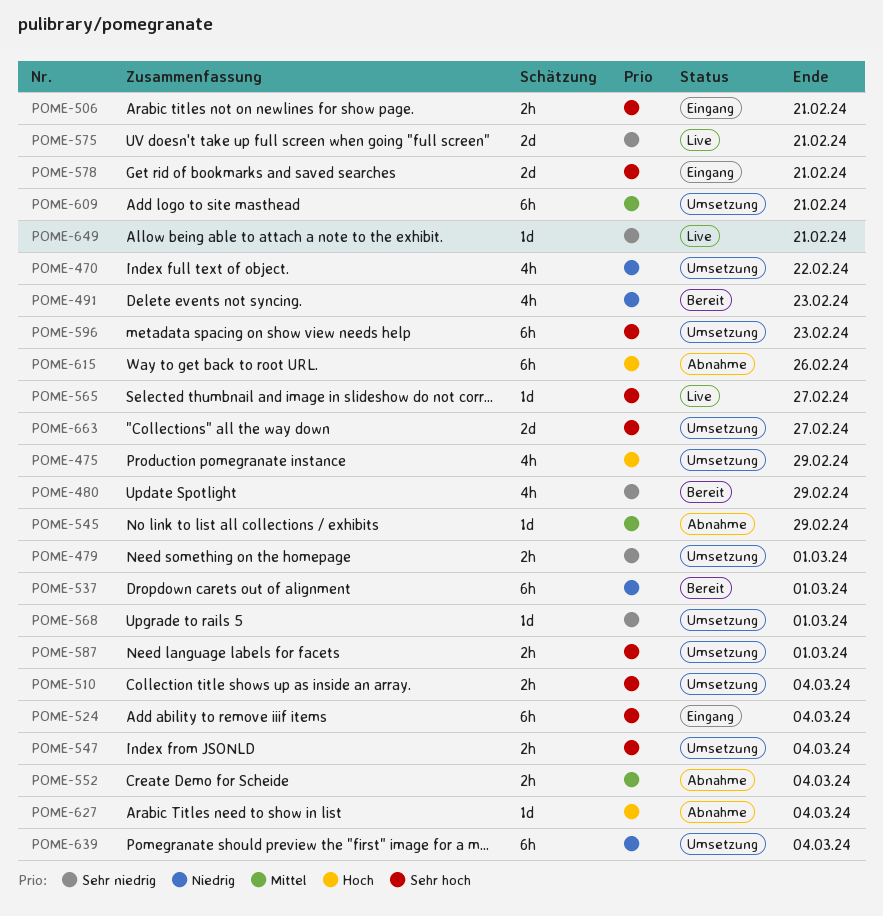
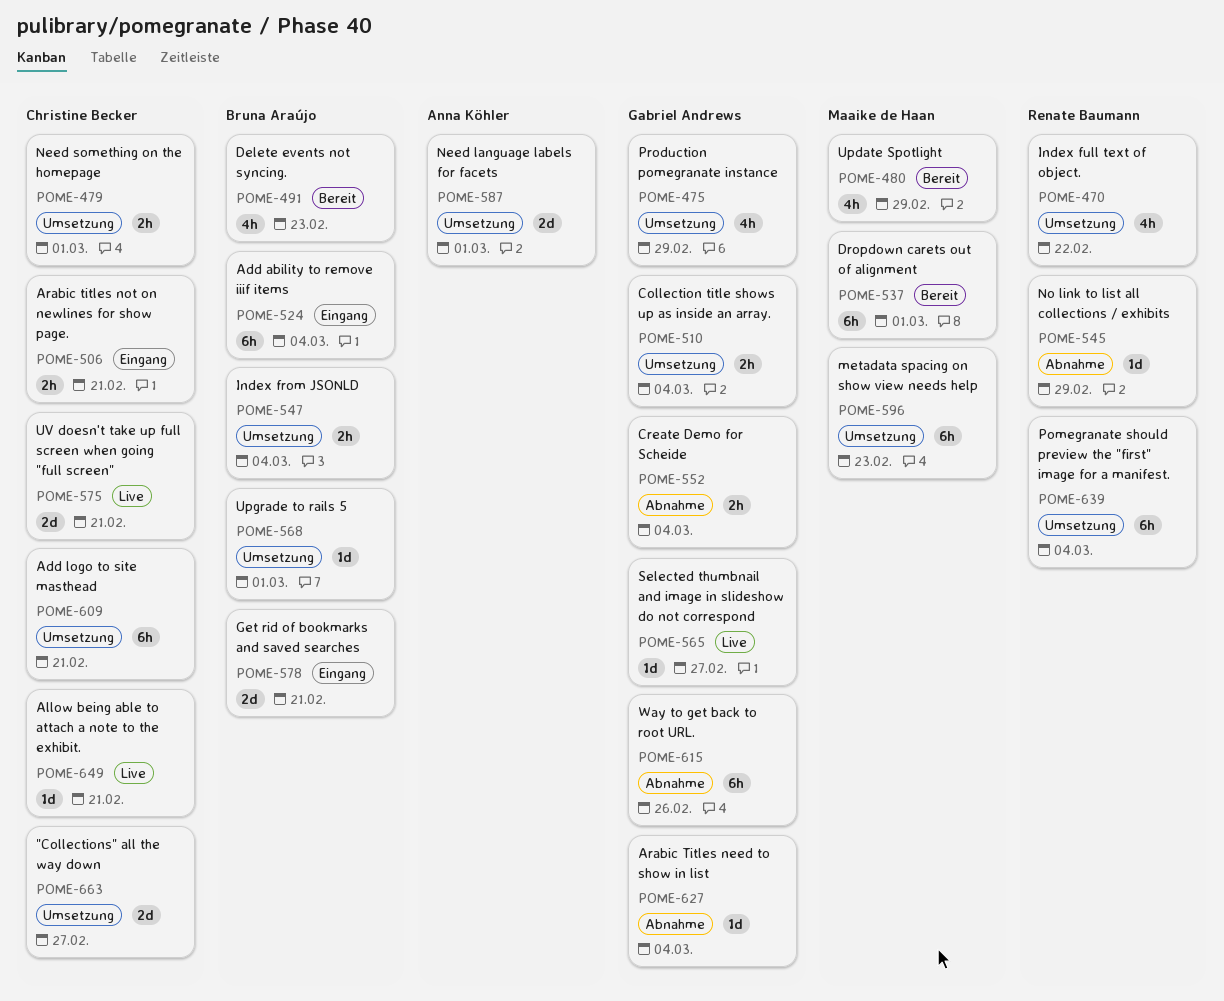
POME-587, estimate: 2h -> 2d

